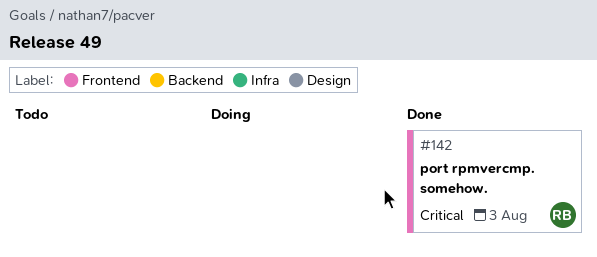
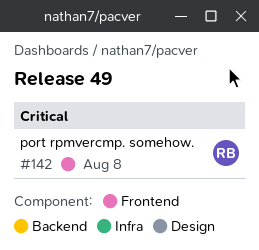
#142, due: Aug 3 -> Aug 8

